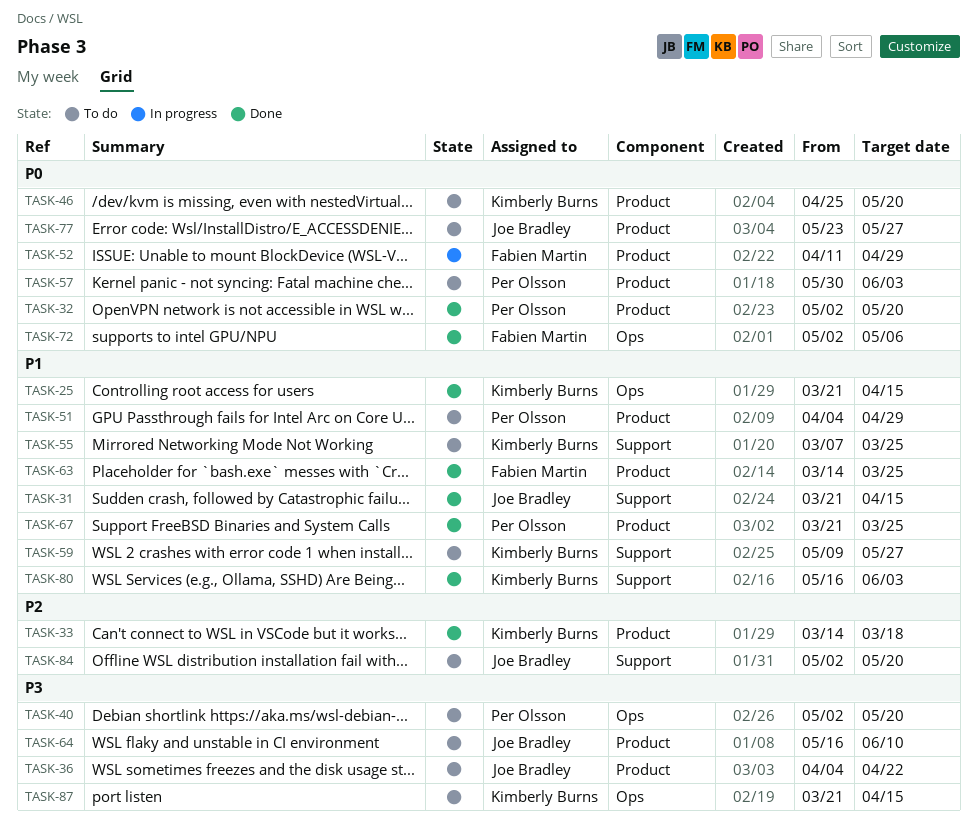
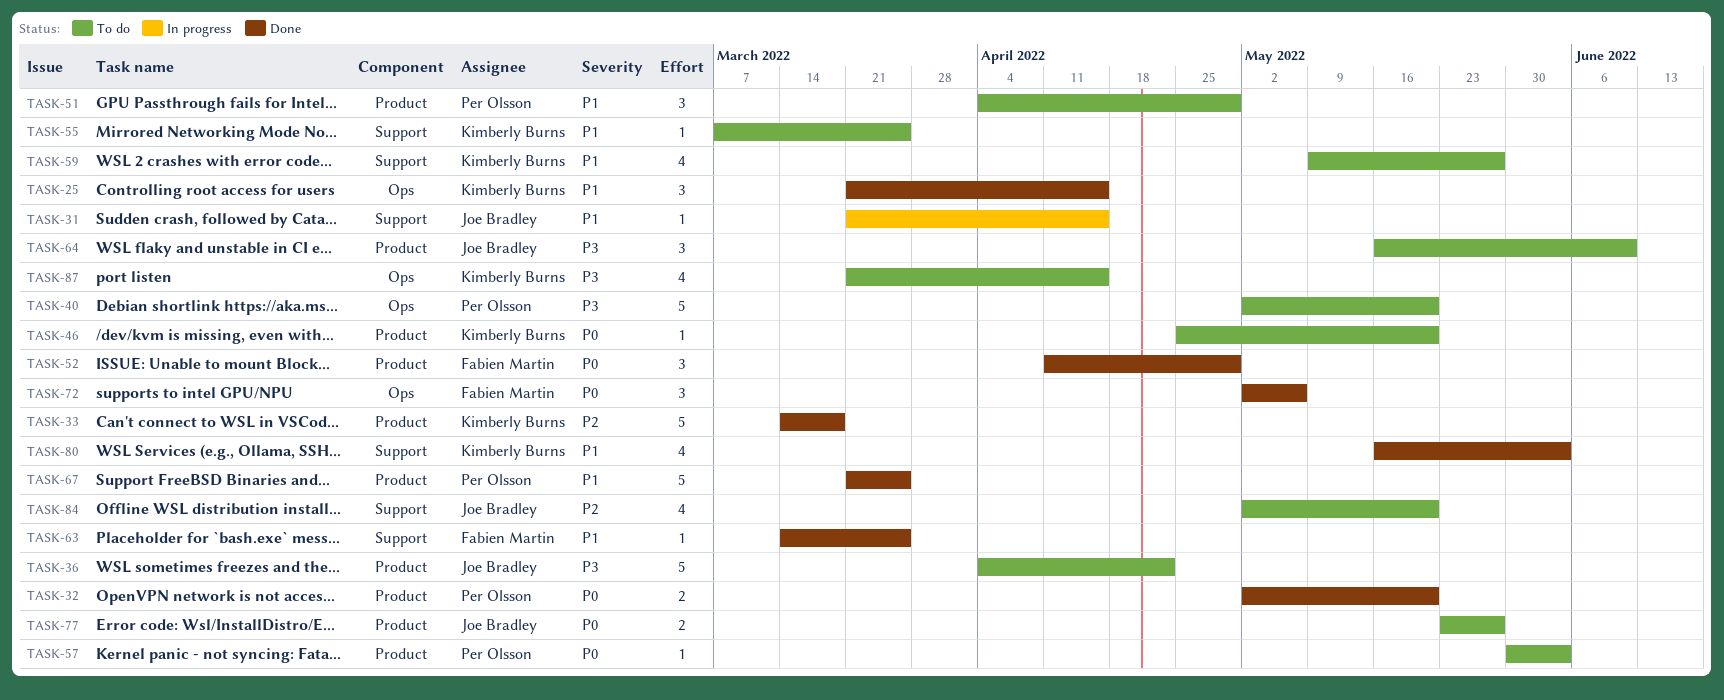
TASK-31, status: Done -> In progress
TASK-52, status: In progress -> Done
TASK-63, label: Product -> Support

